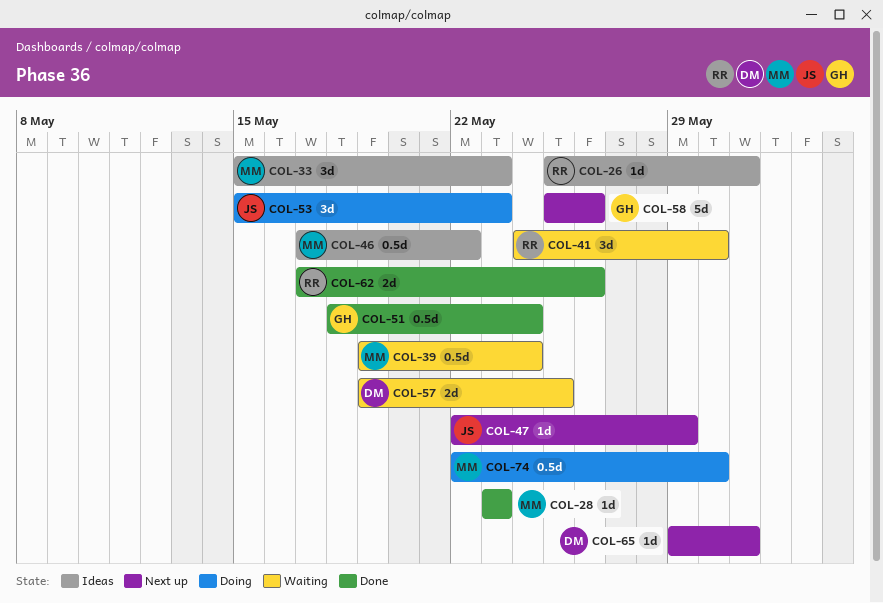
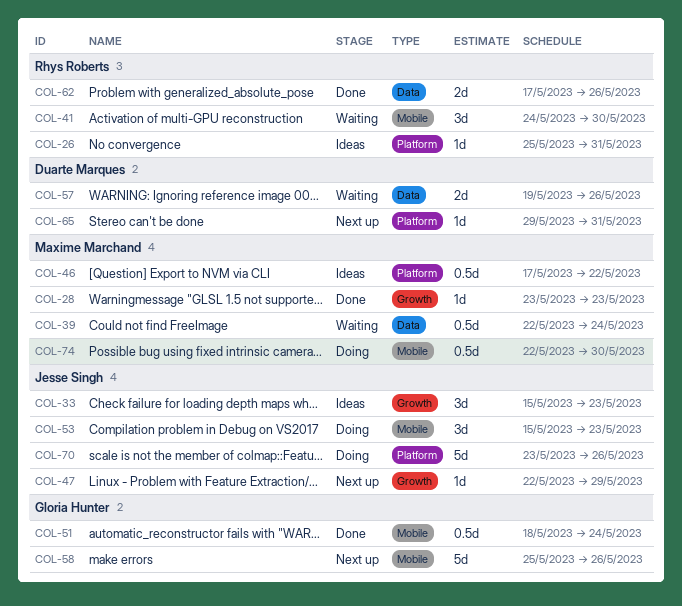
COL-33, owner: Maxime Marchand -> Jesse Singh
COL-39, start: May 19 -> May 22
COL-57, due: May 25 -> May 26
COL-70: none -> present

